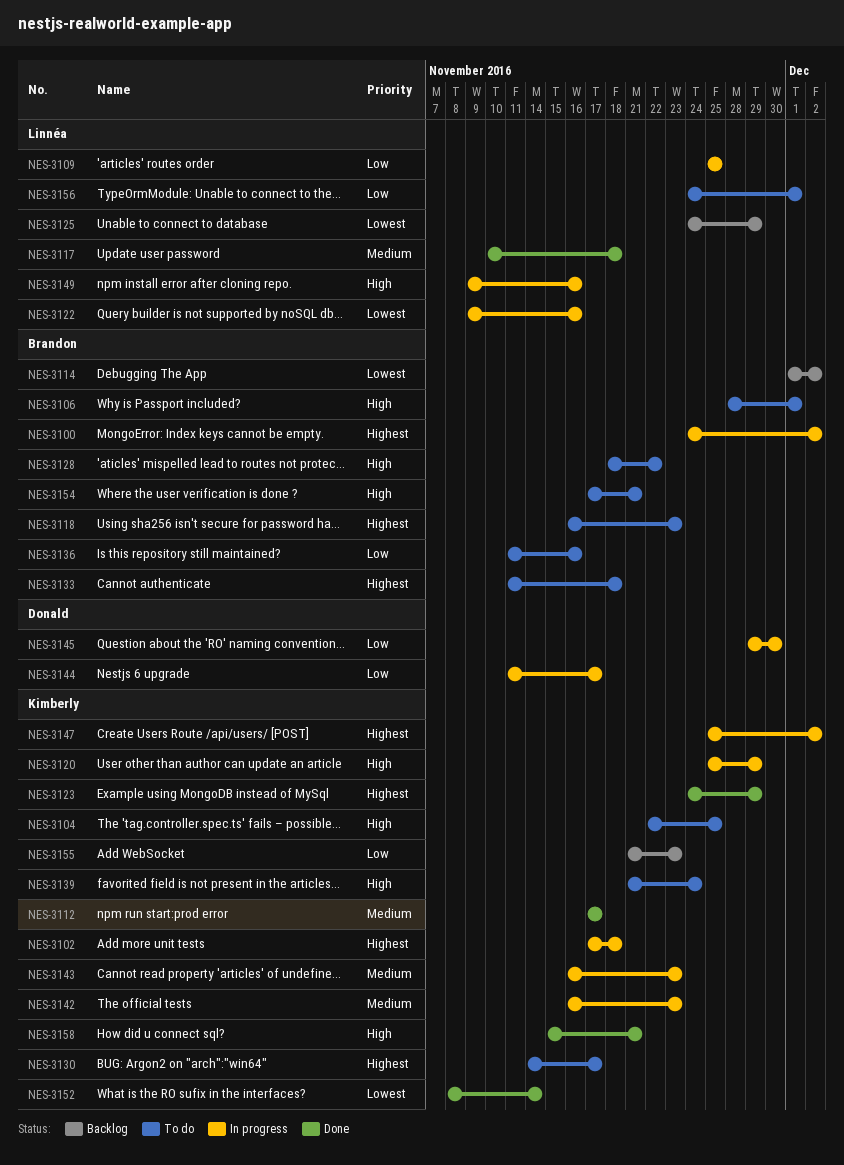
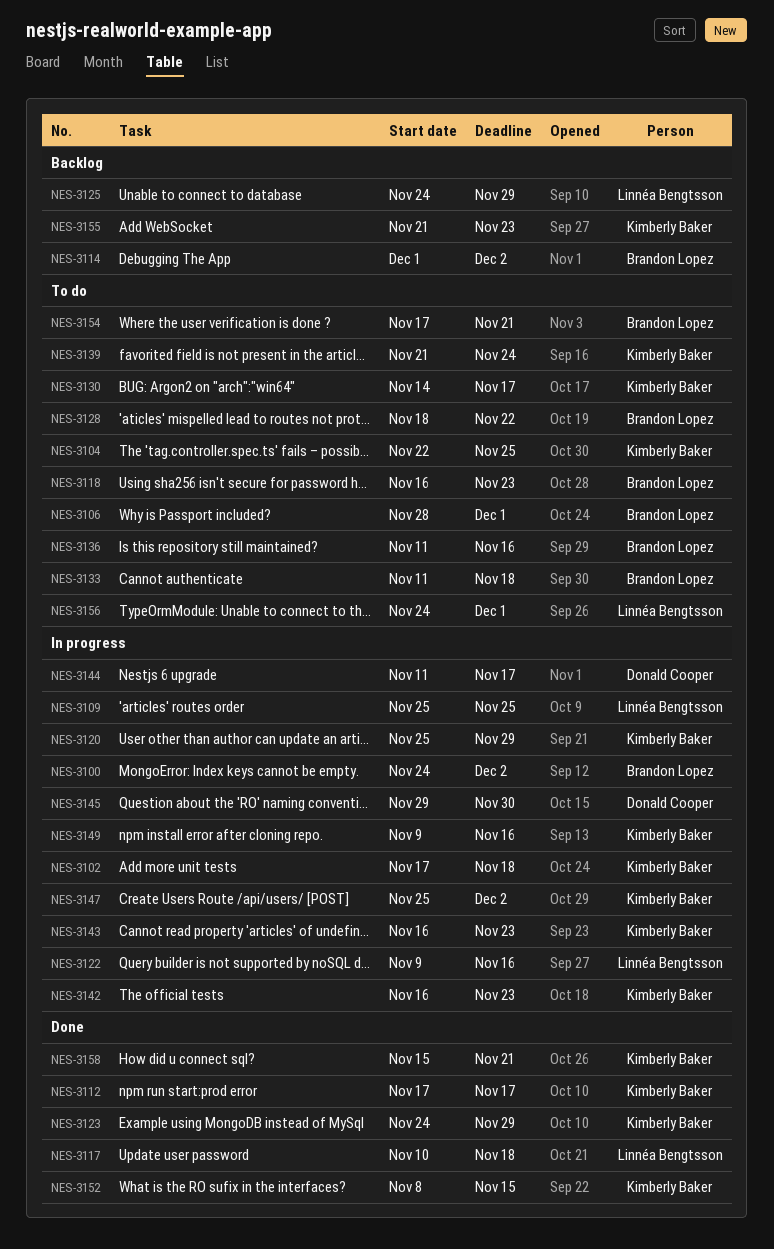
NES-3149, owner: Linnéa Bengtsson -> Kimberly Baker
NES-3152, due: Nov 14 -> Nov 15

